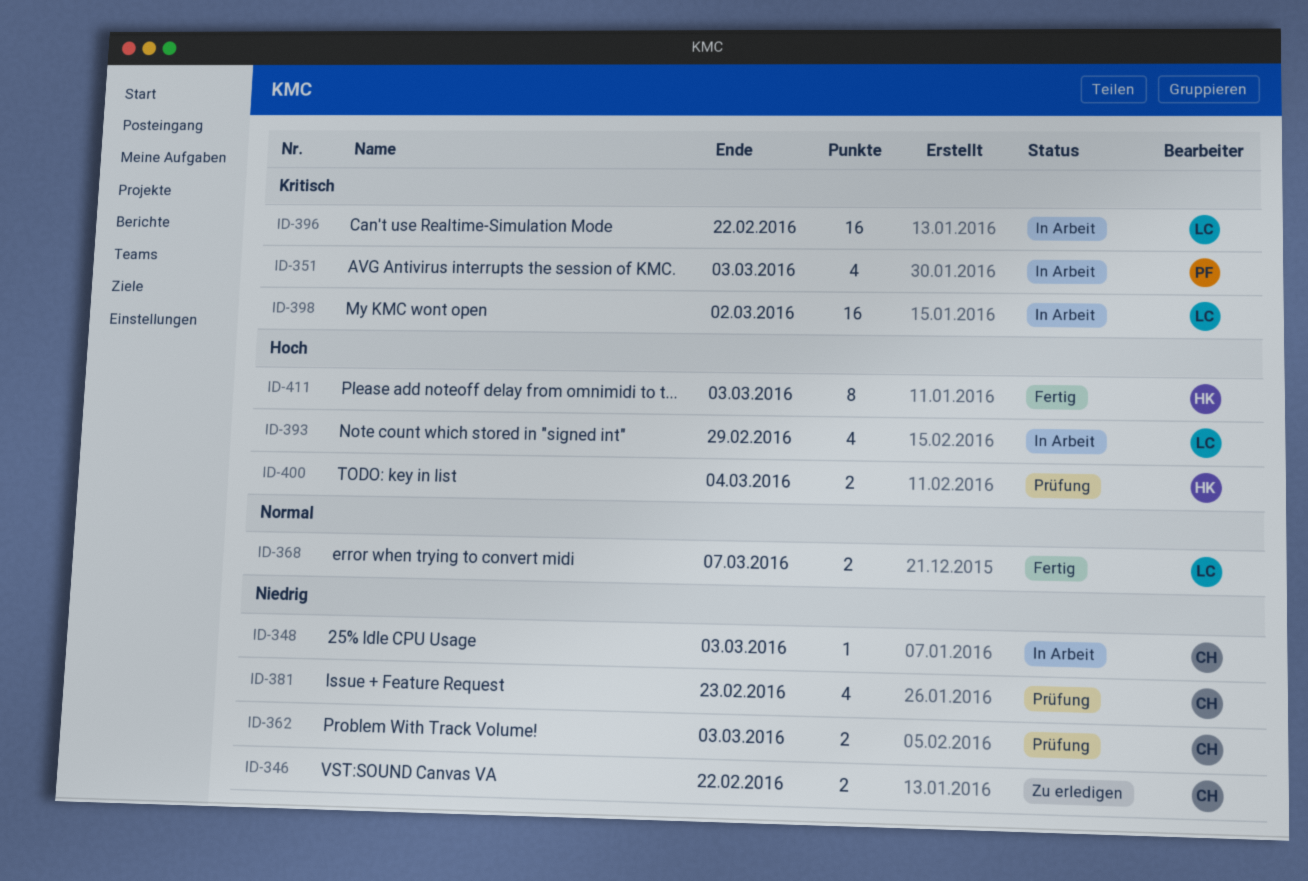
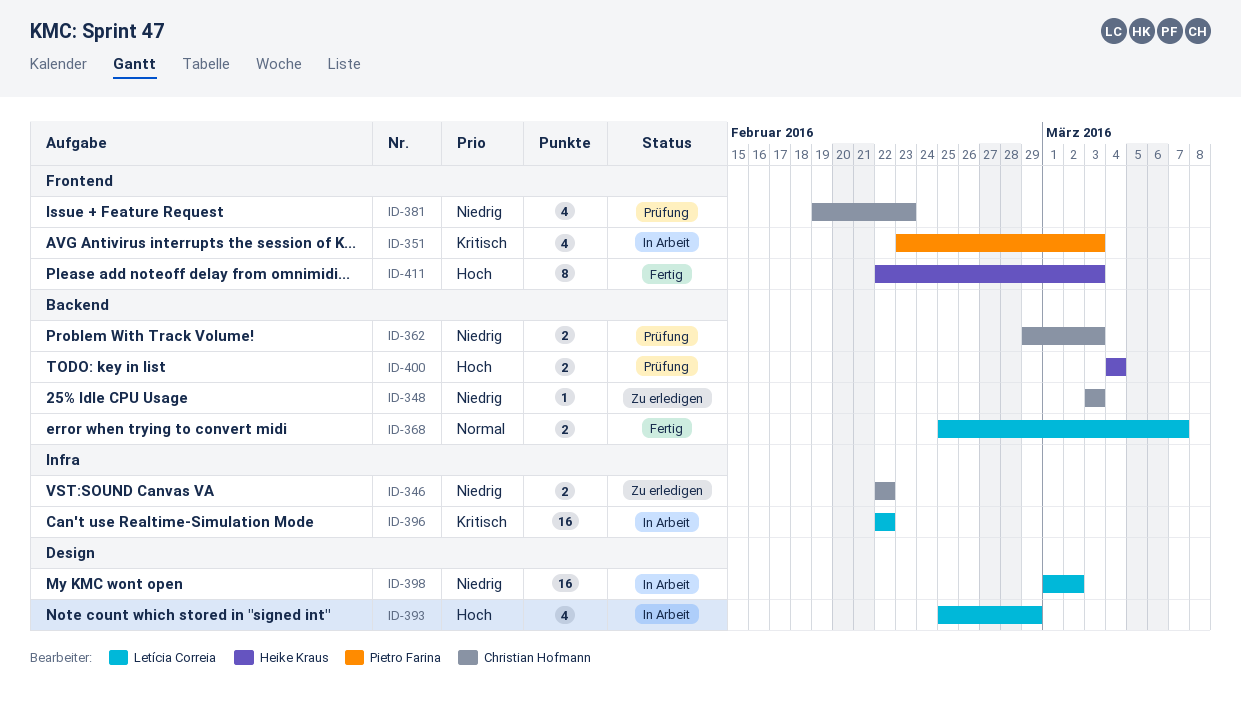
ID-348, status: In Arbeit -> Zu erledigen
ID-398, priority: Kritisch -> Niedrig

